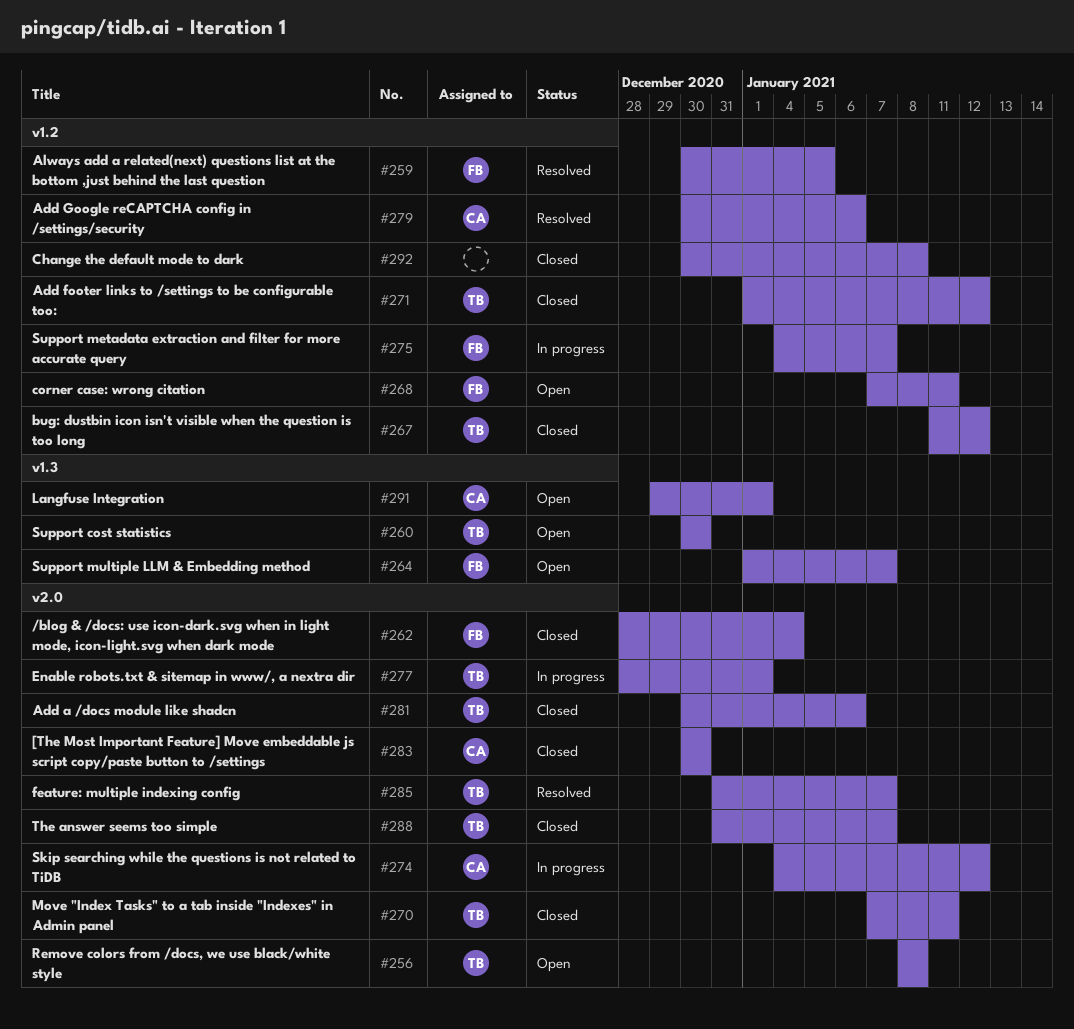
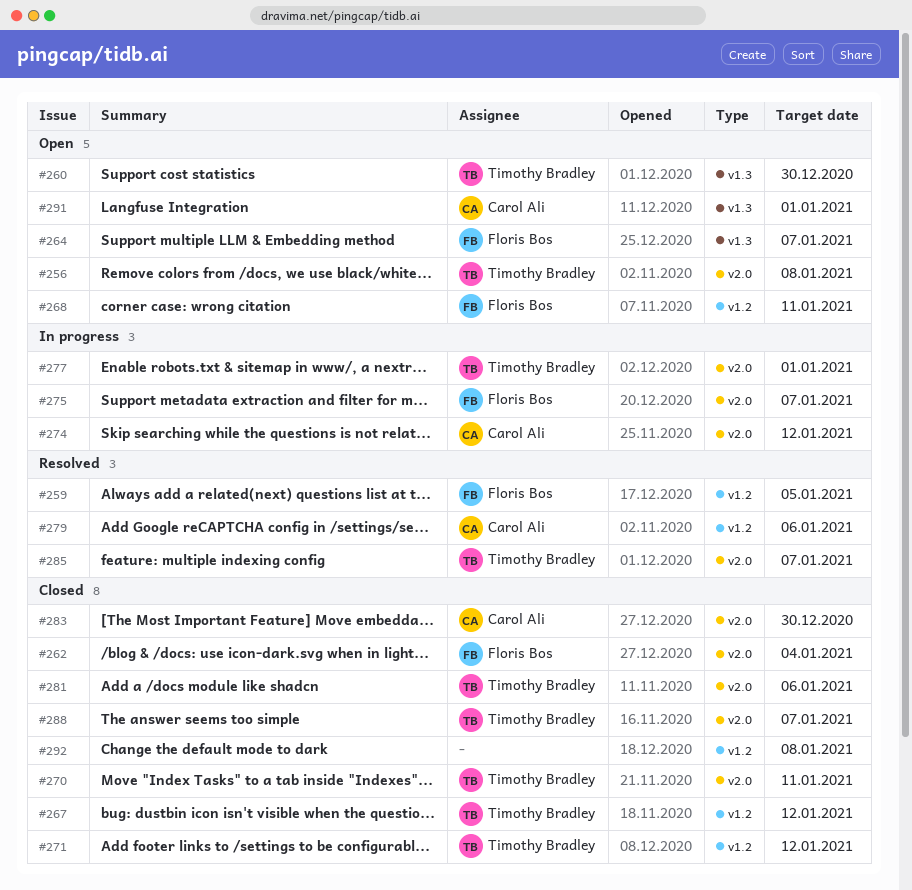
#275, label: v1.2 -> v2.0

